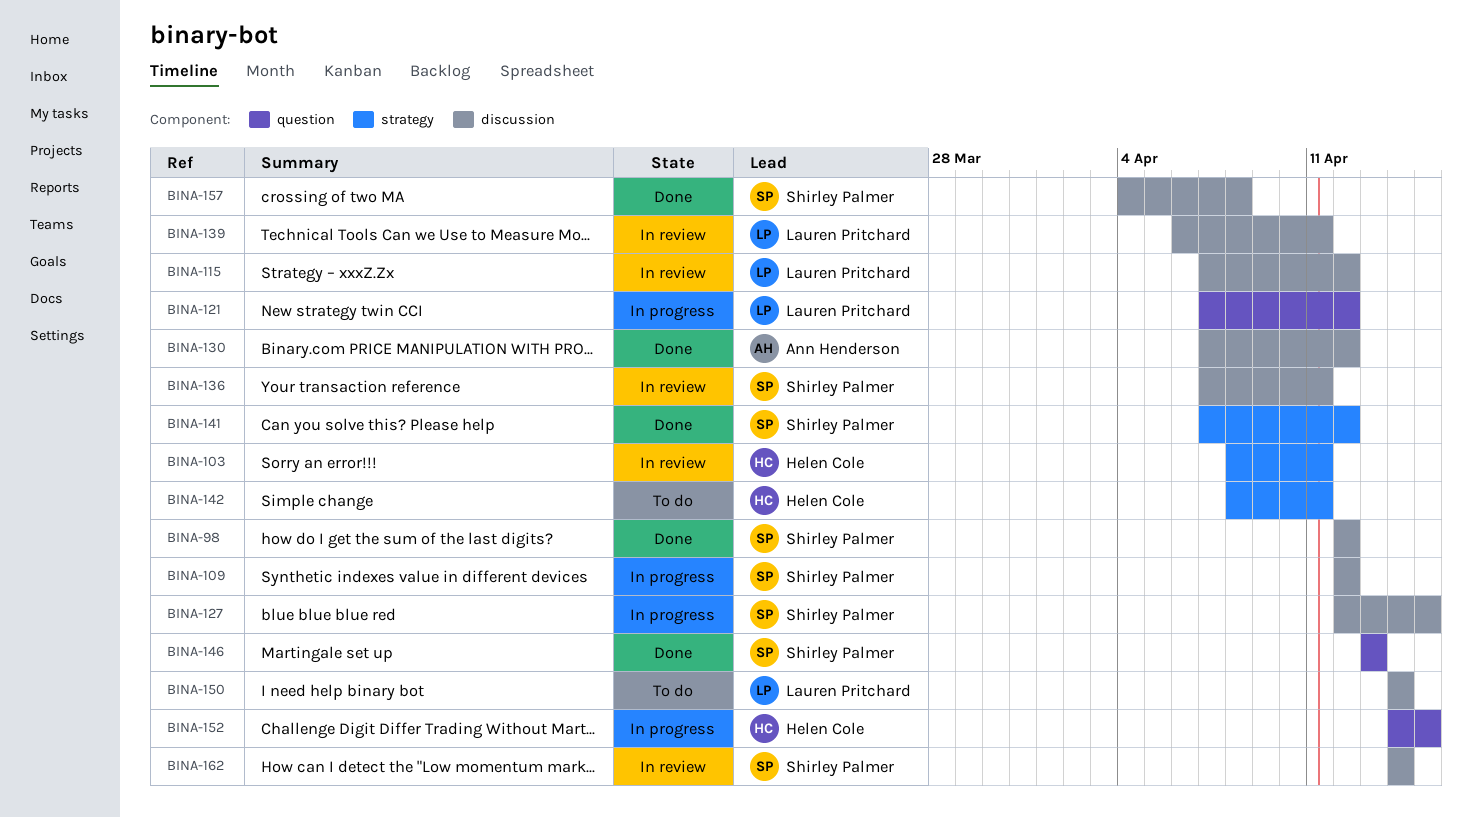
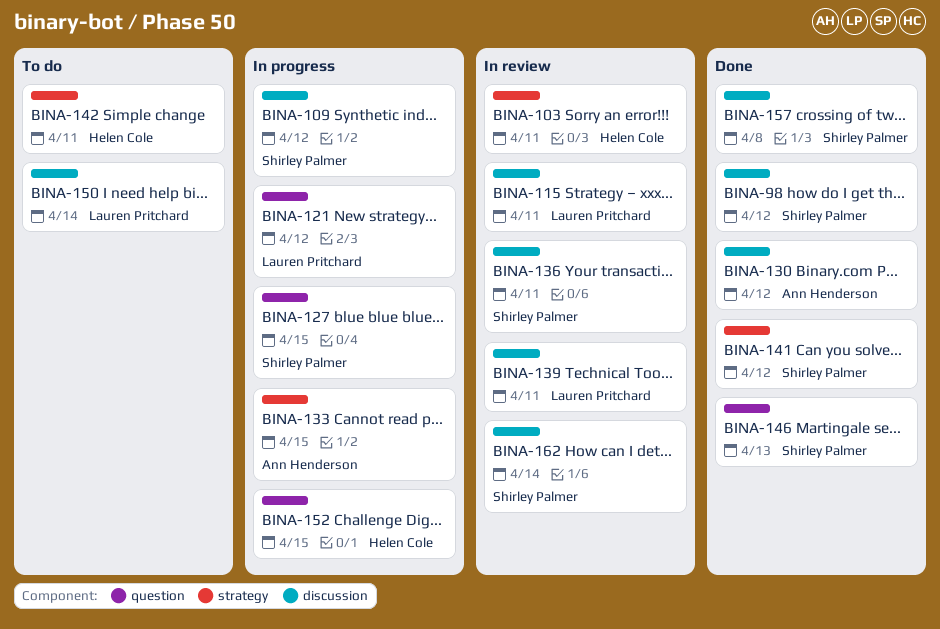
BINA-115, due: Apr 12 -> Apr 11
BINA-127, label: discussion -> question
BINA-133: none -> present

